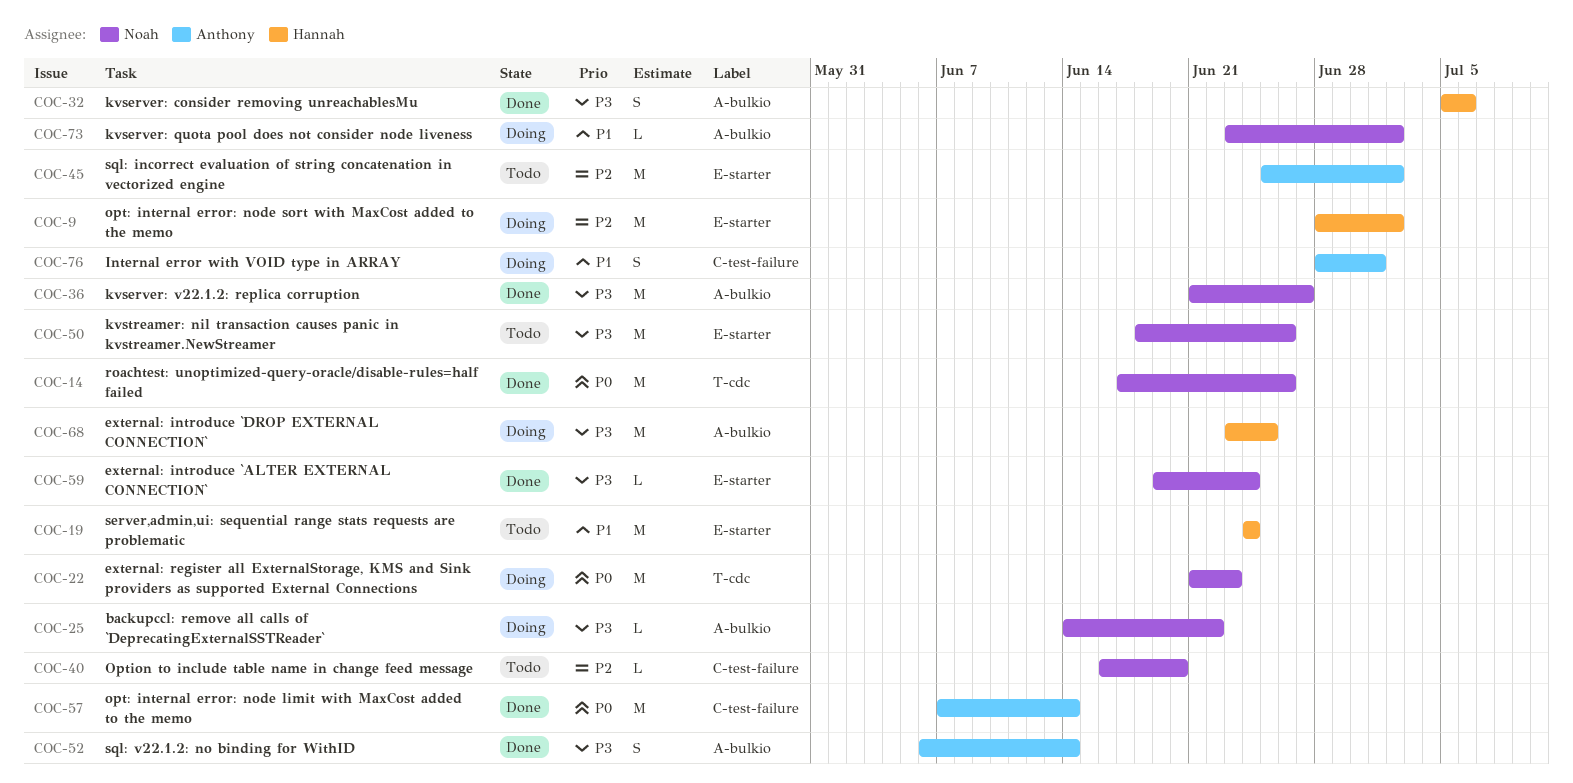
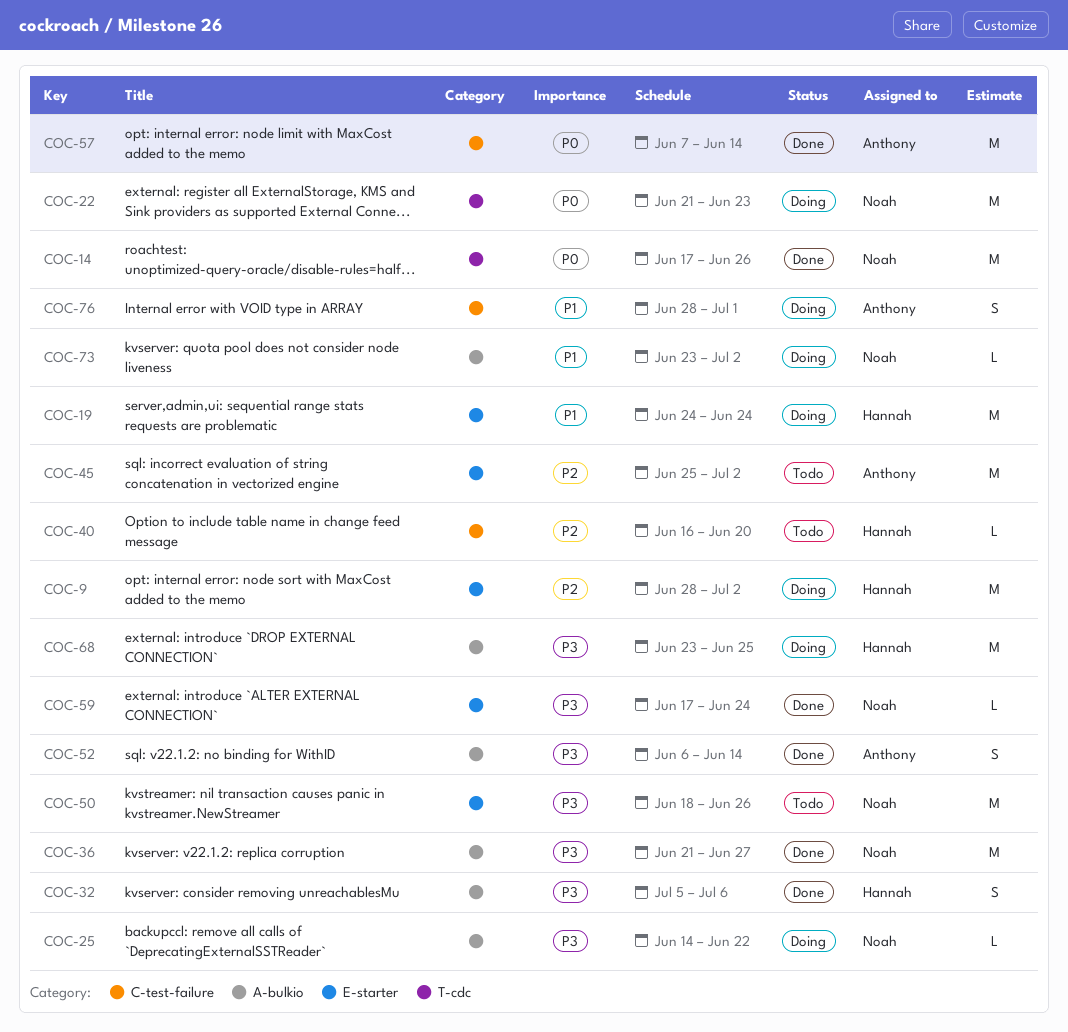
COC-19, status: Todo -> Doing
COC-40, owner: Noah -> Hannah
COC-59, start: Jun 19 -> Jun 17

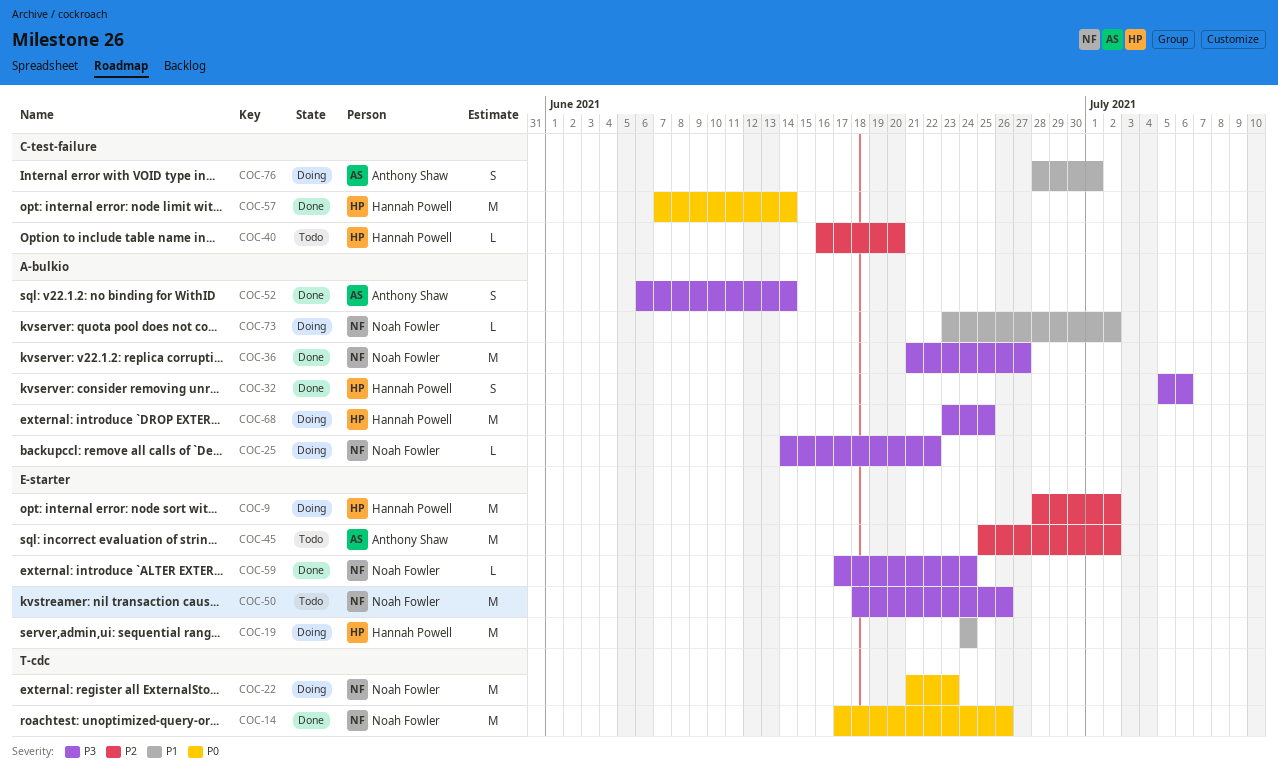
COC-57, owner: Anthony Shaw -> Hannah Powell

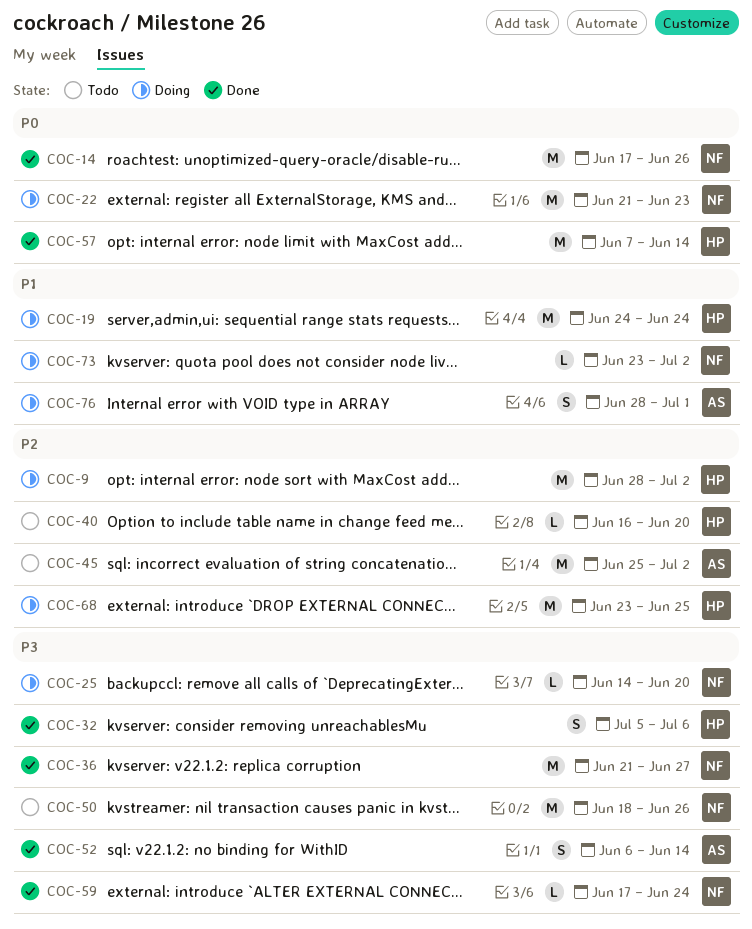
COC-25, due: Jun 22 -> Jun 20
COC-68, priority: P3 -> P2

